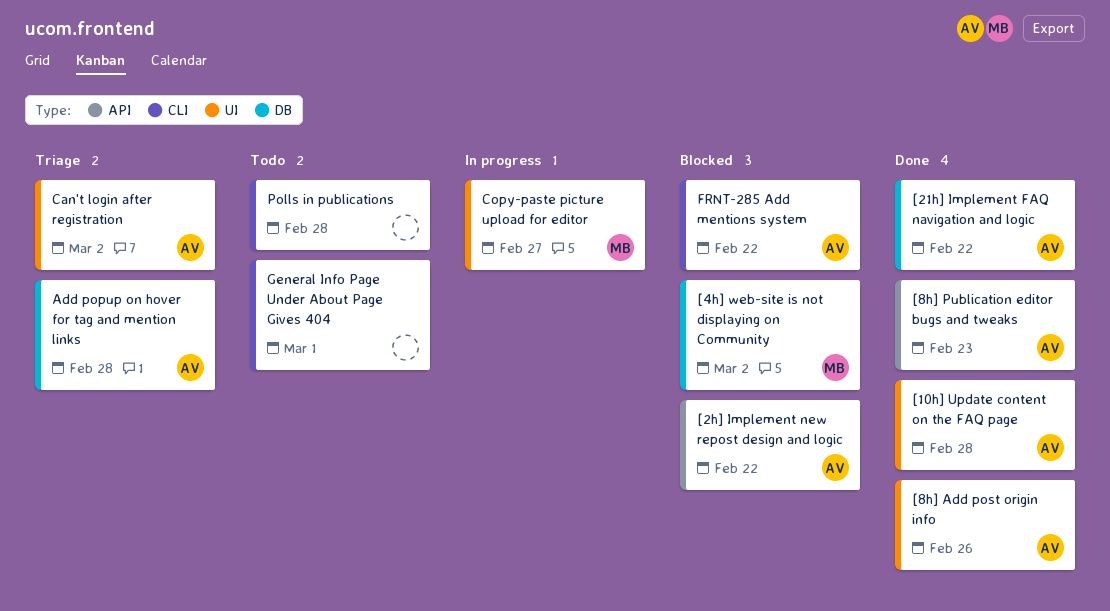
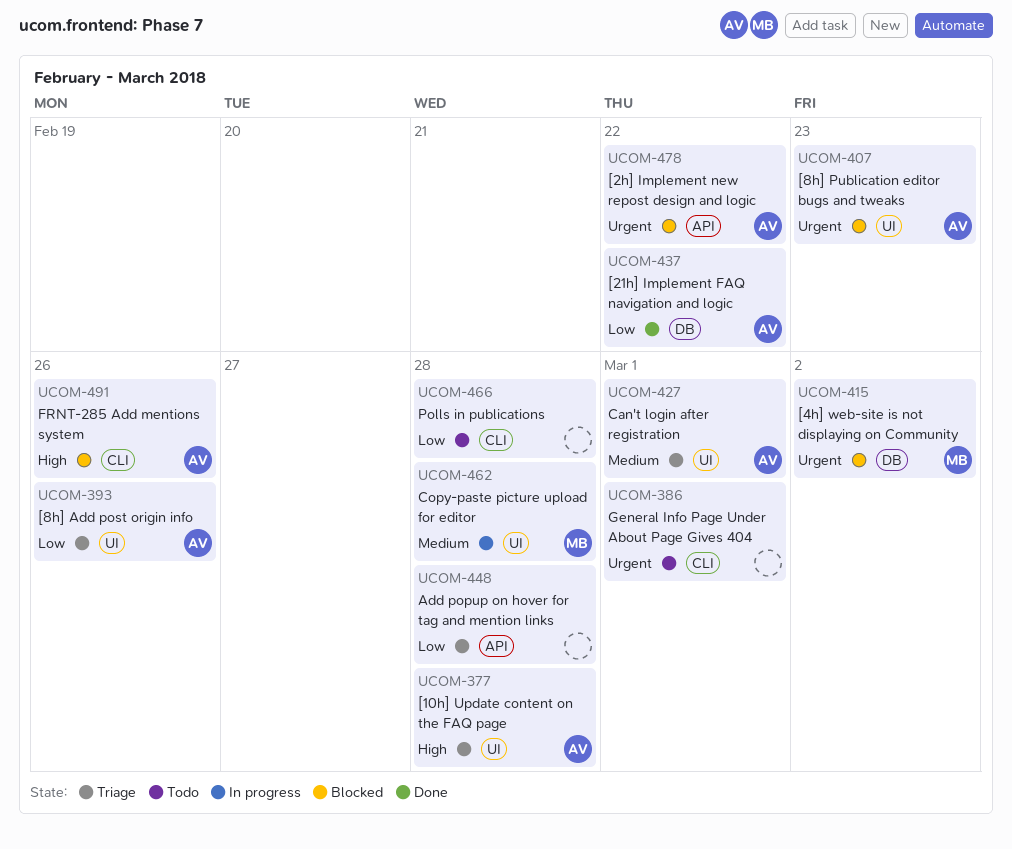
[10h] Update content on the FAQ page, status: Done -> Triage
[8h] Add post origin info, status: Done -> Triage
[8h] Publication editor bugs and tweaks, status: Done -> Blocked
[8h] Publication editor bugs and tweaks, label: API -> UI
Add popup on hover for tag and mention links, owner: AV -> none
Add popup on hover for tag and mention links, label: DB -> API
Can't login after registration, due: Mar 2 -> Mar 1
Copy-paste picture upload for editor, due: Feb 27 -> Feb 28
FRNT-285 Add mentions system, due: Feb 22 -> Feb 26

